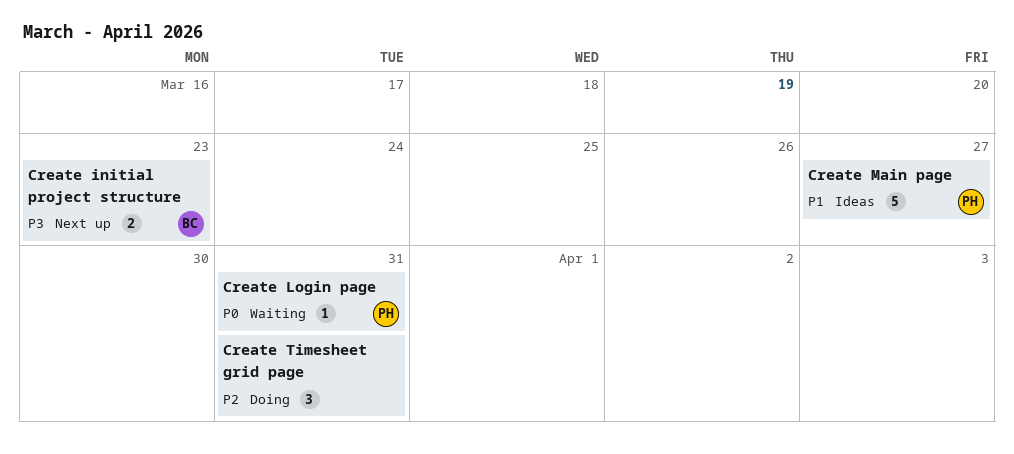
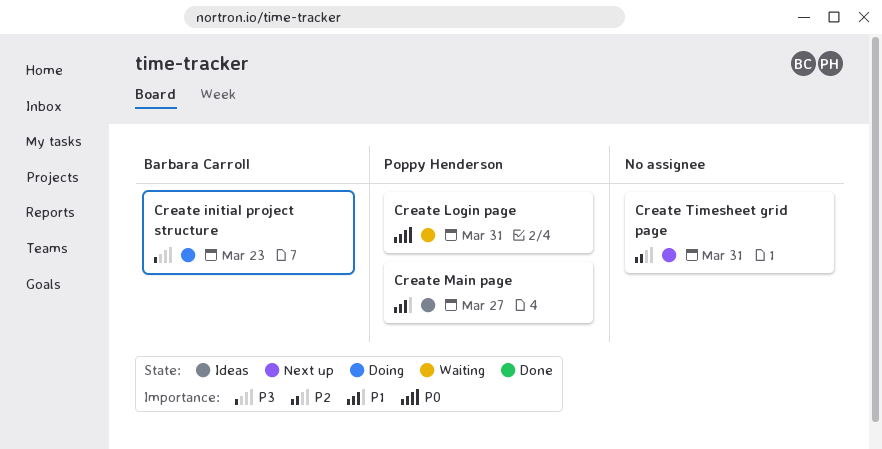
Create initial project structure, status: Next up -> Doing
Create Timesheet grid page, status: Doing -> Next up

